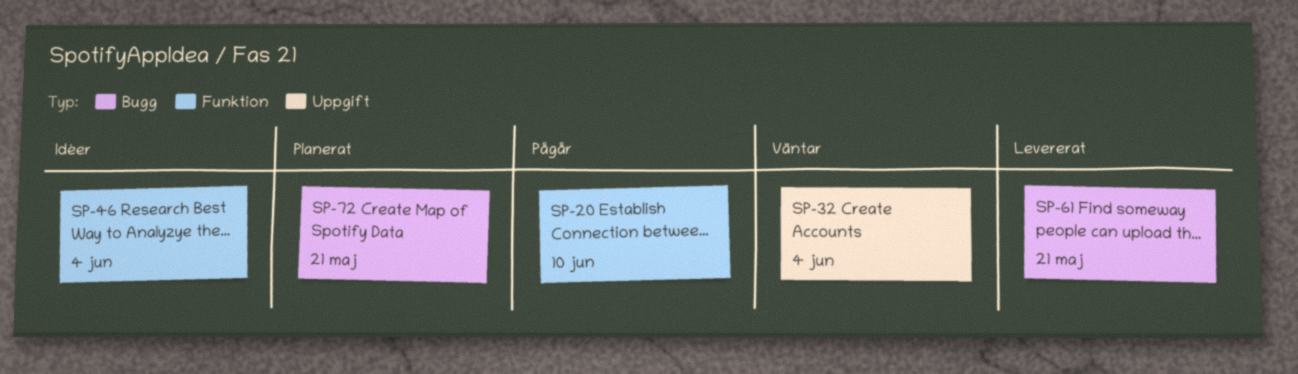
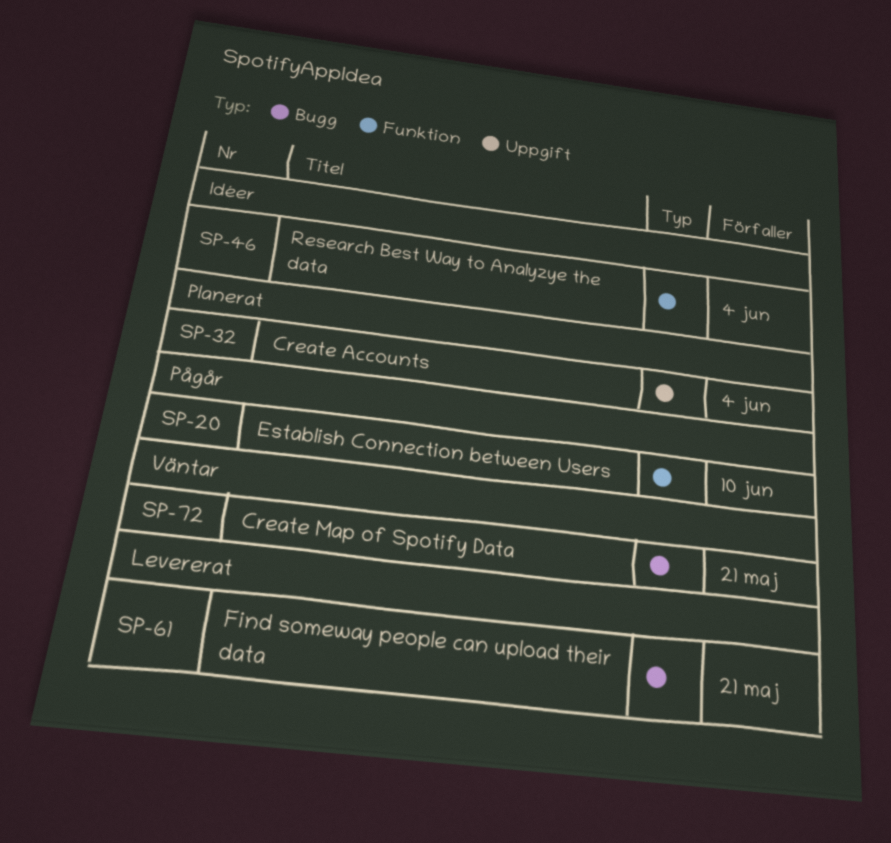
SP-32, status: Väntar -> Planerat
SP-72, status: Planerat -> Väntar

